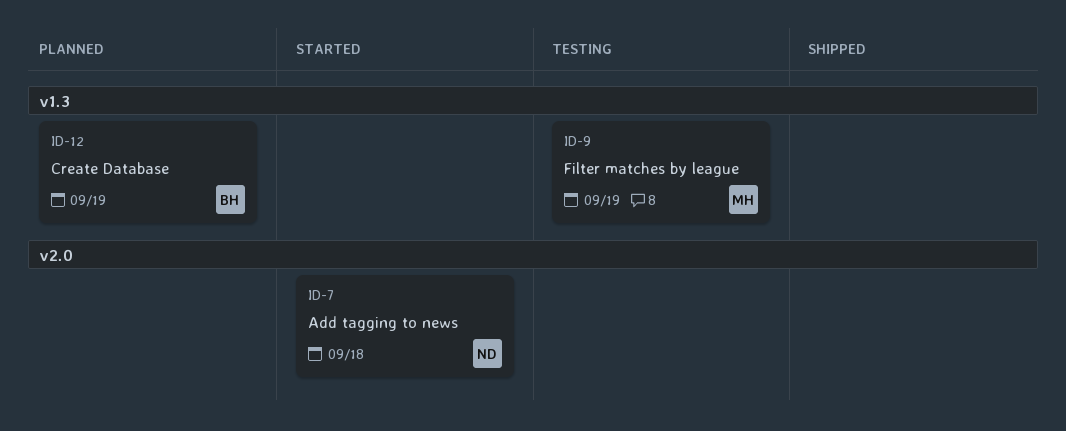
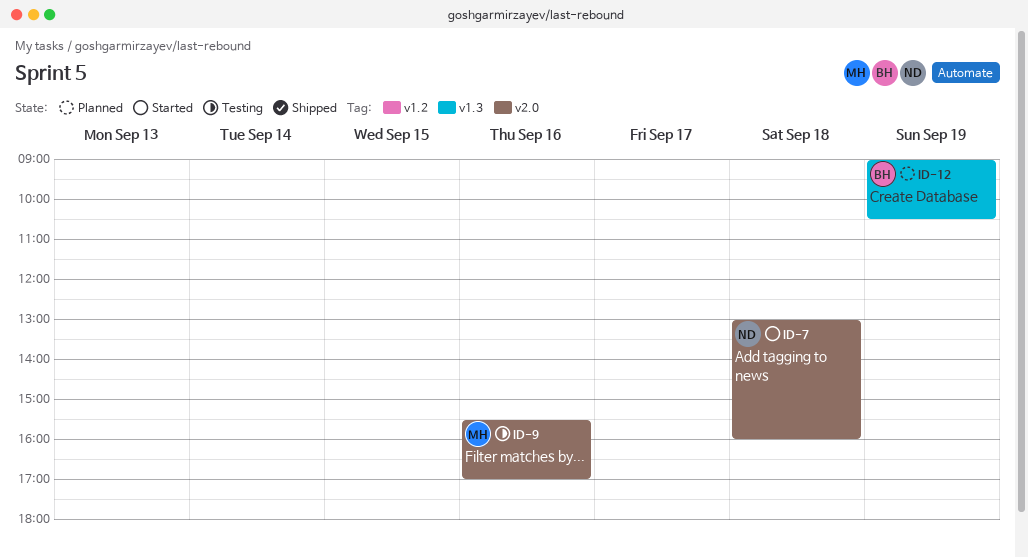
ID-9, label: v1.3 -> v2.0
ID-9, day: Sep 19 -> Sep 16

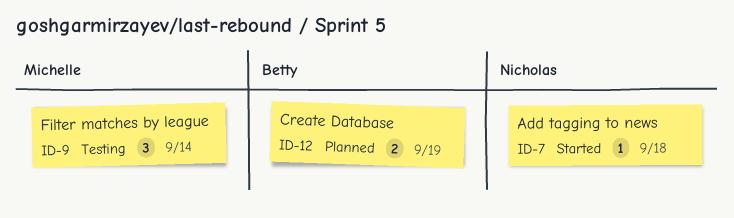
ID-9, day: Sep 16 -> Sep 14

